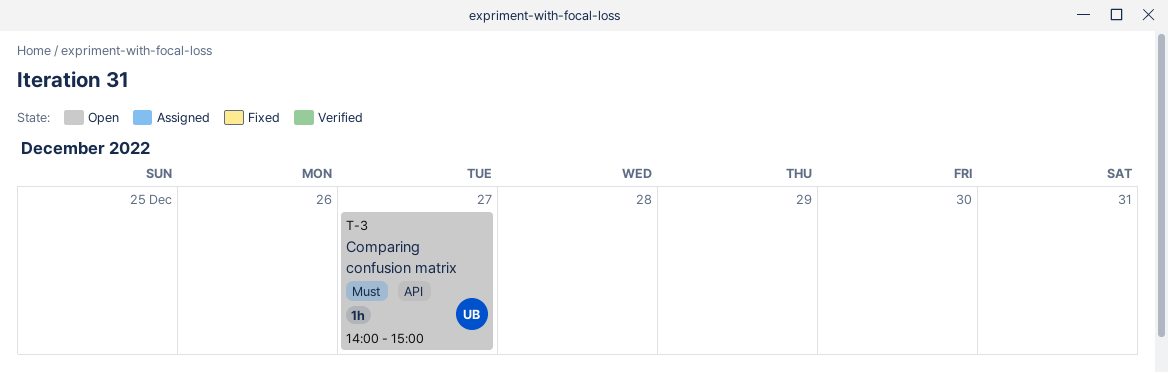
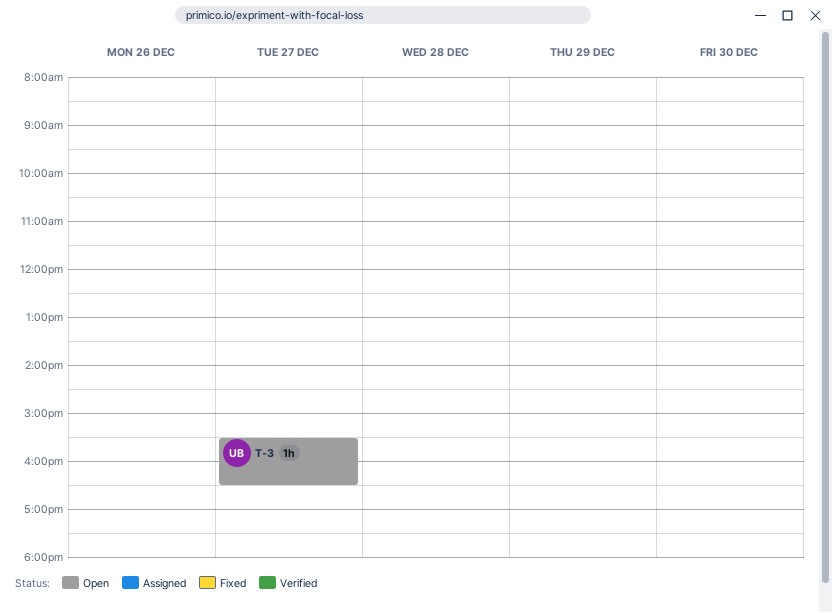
T-3, begins: 14:00 -> 15:30
T-3, ends: 15:00 -> 16:30

